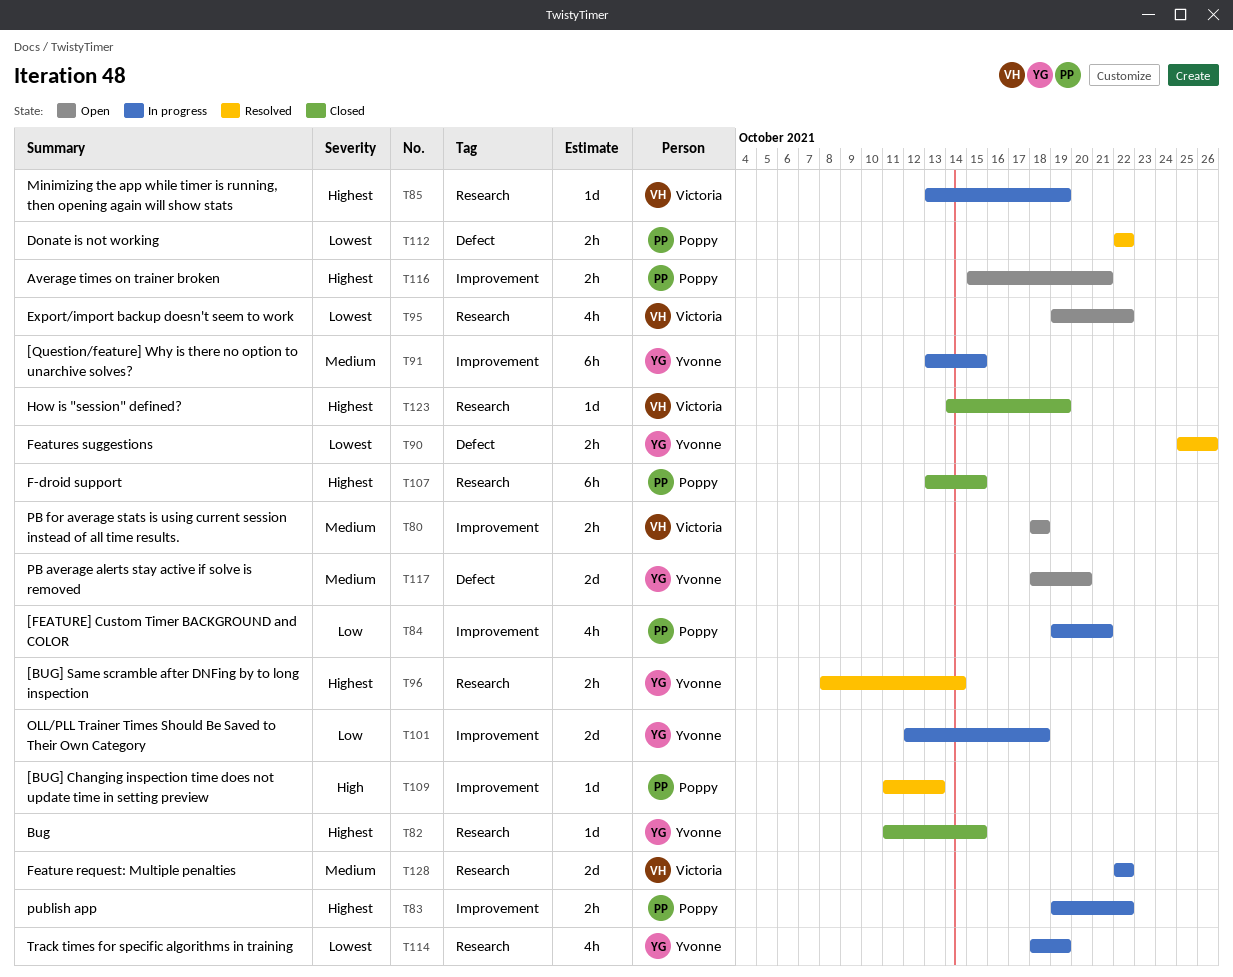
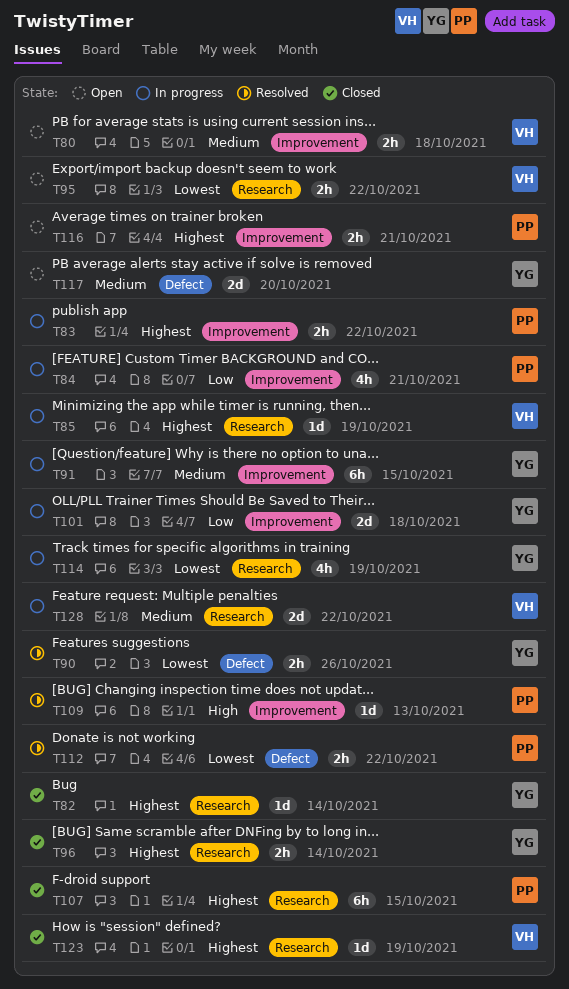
T82, due: Oct 15 -> Oct 14
T95, estimate: 4h -> 2h
T96, status: Resolved -> Closed

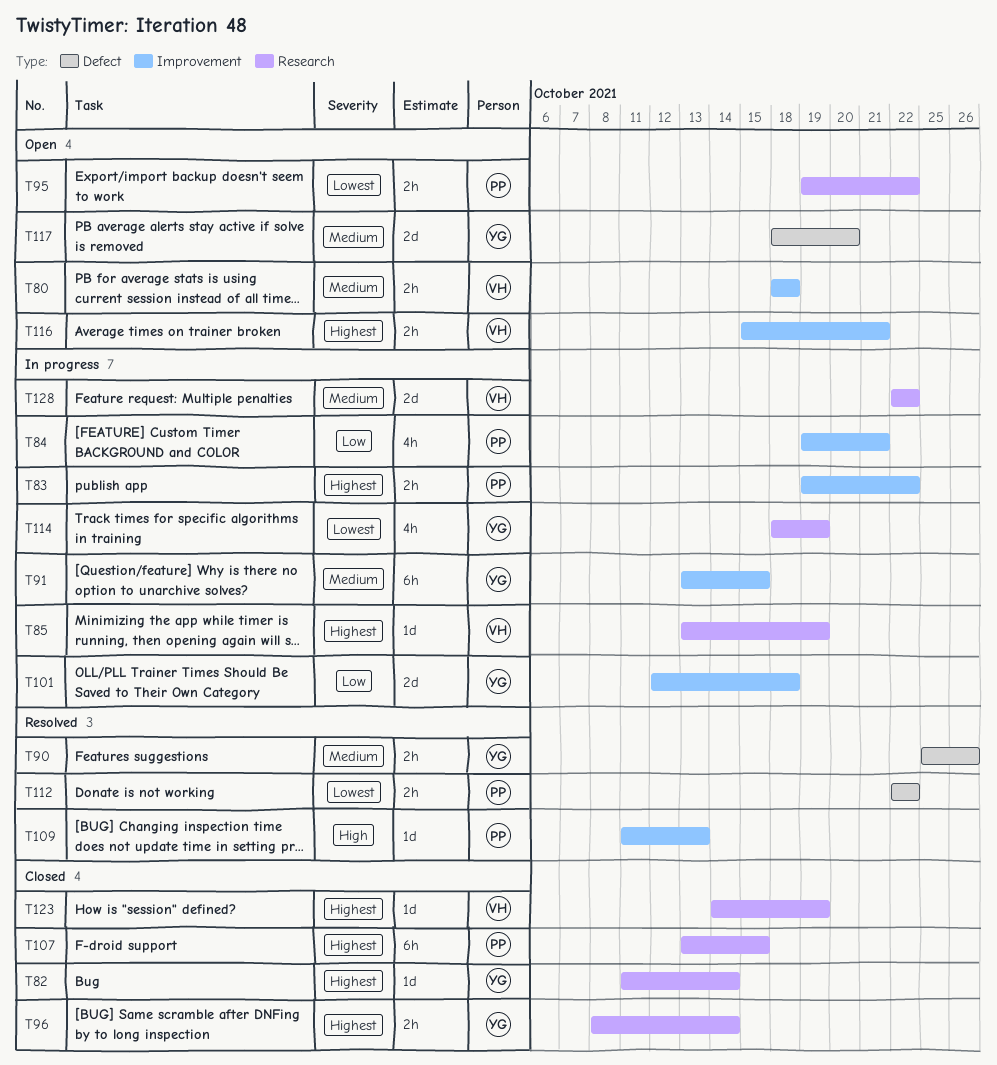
T90, priority: Lowest -> Medium
T95, owner: VH -> PP
T116, owner: PP -> VH

